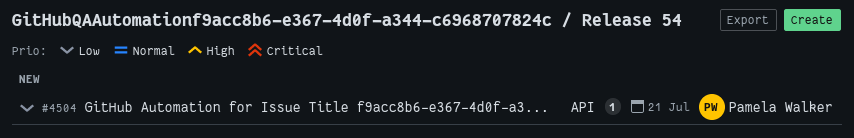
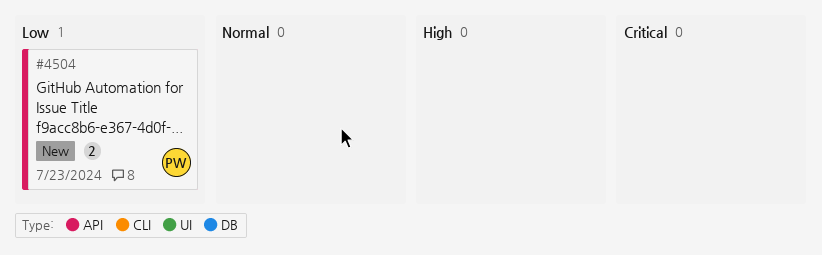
#4504, estimate: 1 -> 2
#4504, due: Jul 21 -> Jul 23

